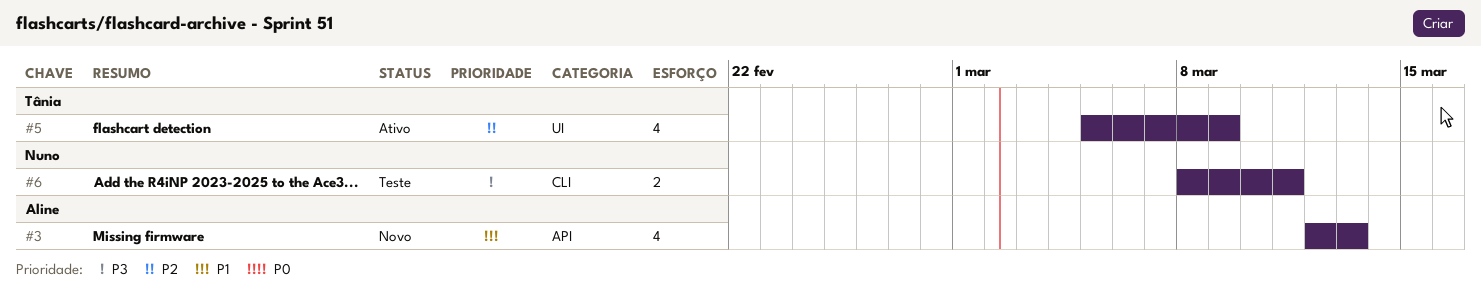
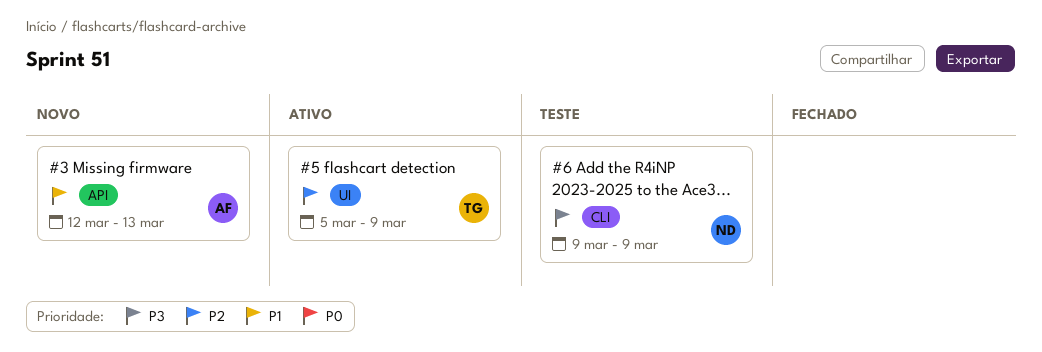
#6, start: Mar 8 -> Mar 9
#6, due: Mar 11 -> Mar 9

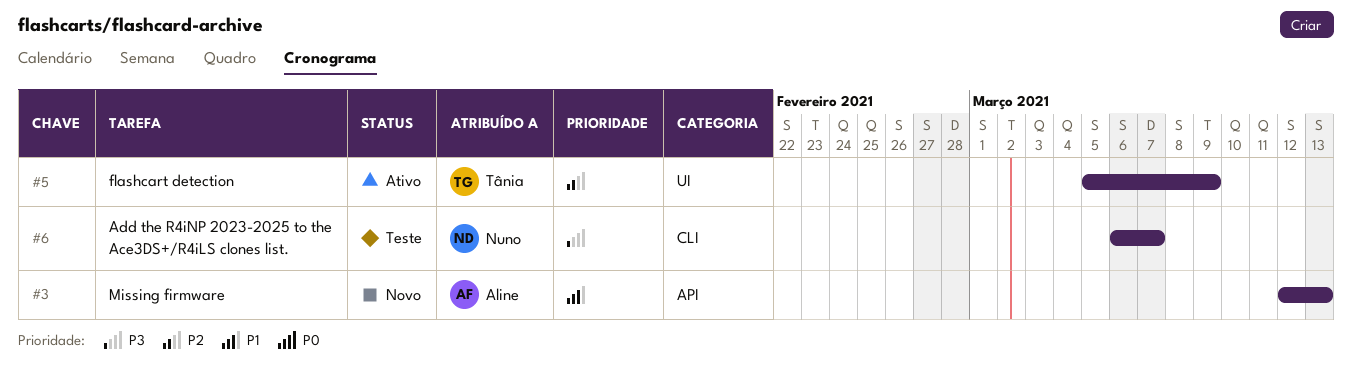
#6, start: Mar 9 -> Mar 6
#6, due: Mar 9 -> Mar 7

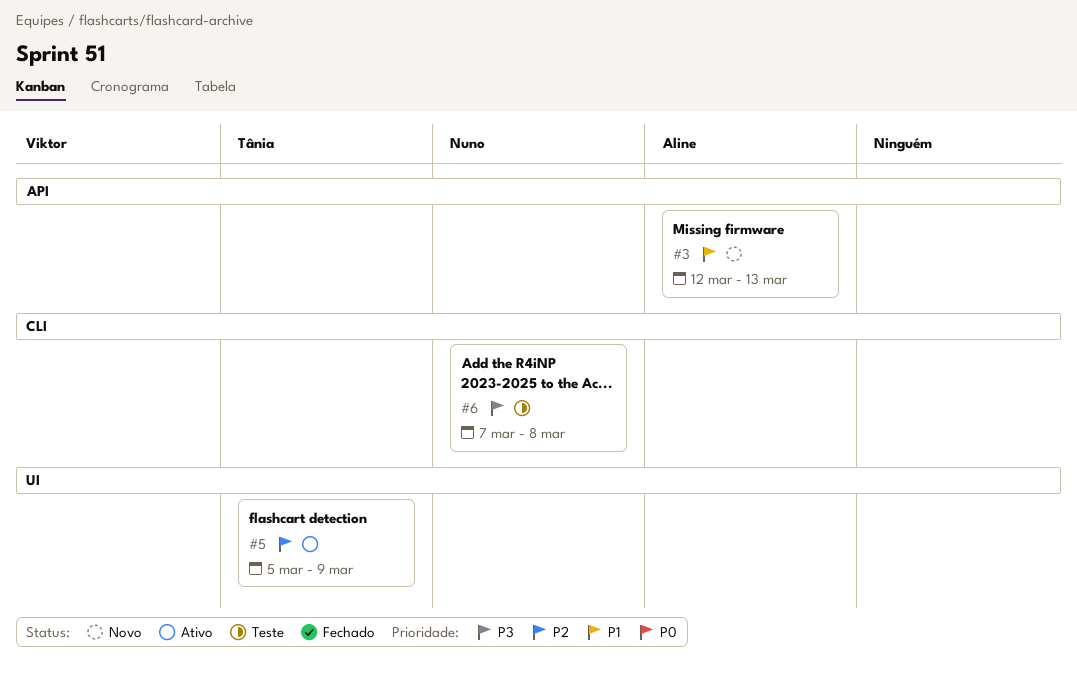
#6, start: Mar 6 -> Mar 7
#6, due: Mar 7 -> Mar 8

